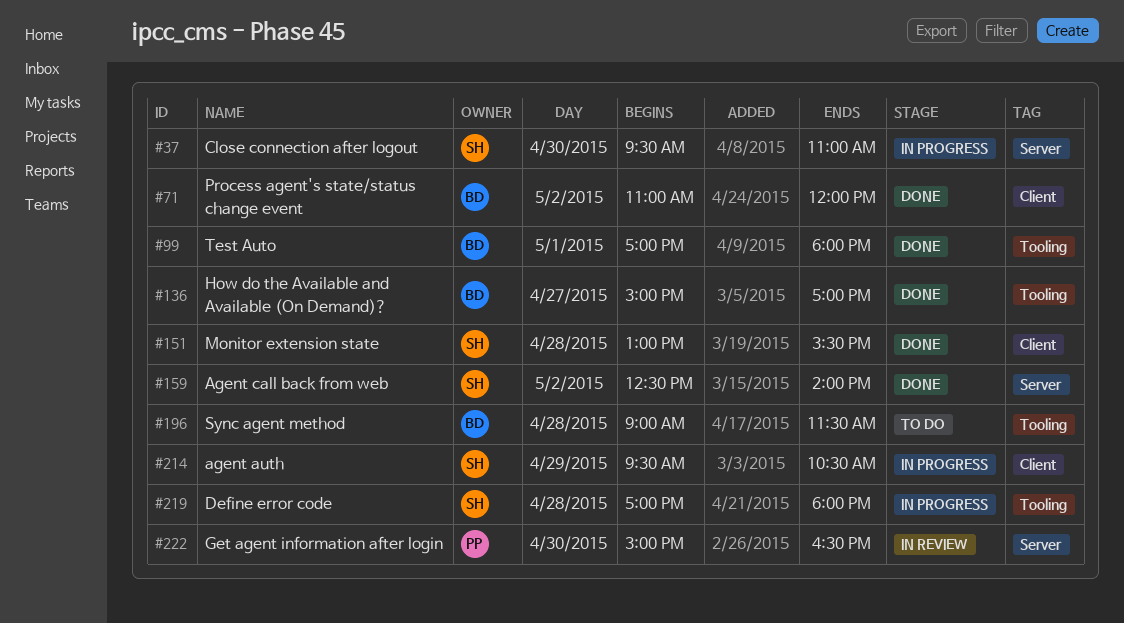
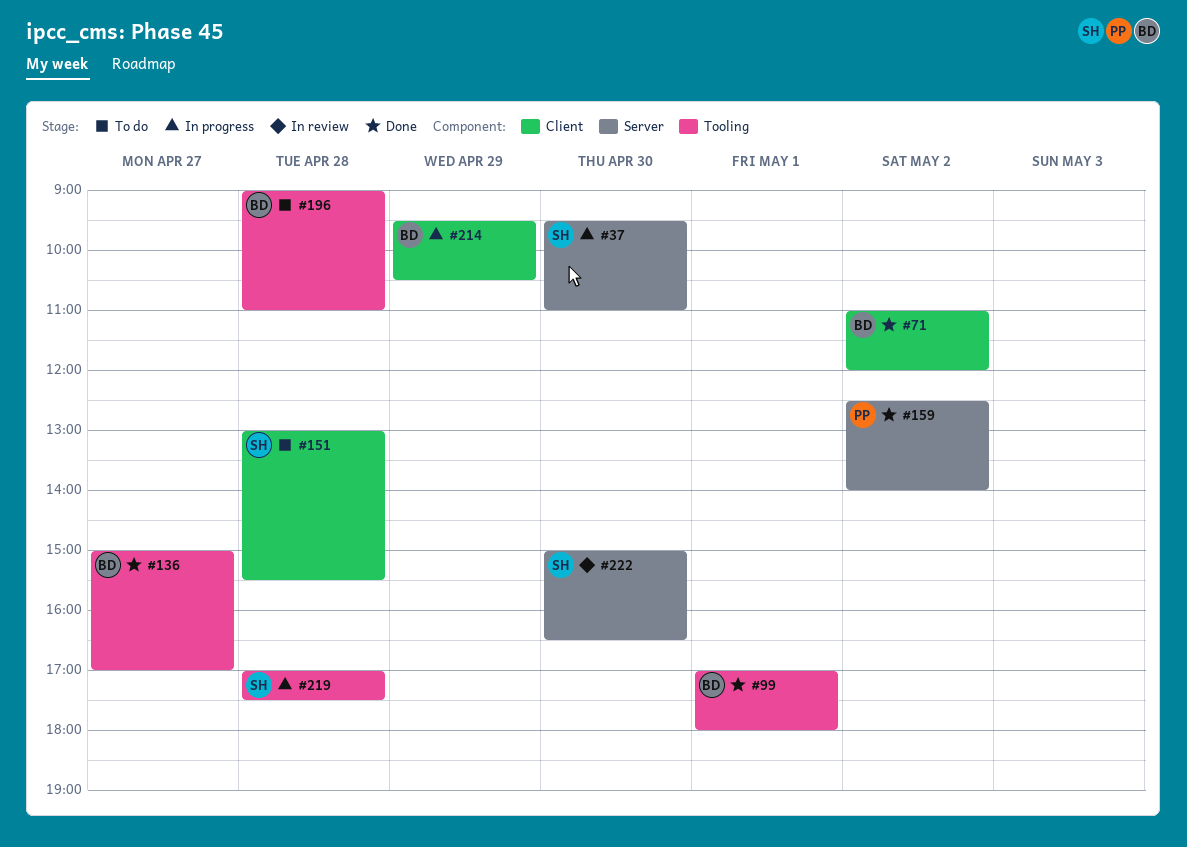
#151, status: Done -> To do
#159, owner: SH -> PP
#196, ends: 11:30 -> 11:00
#214, owner: SH -> BD
#219, ends: 18:00 -> 17:30
#222, owner: PP -> SH

